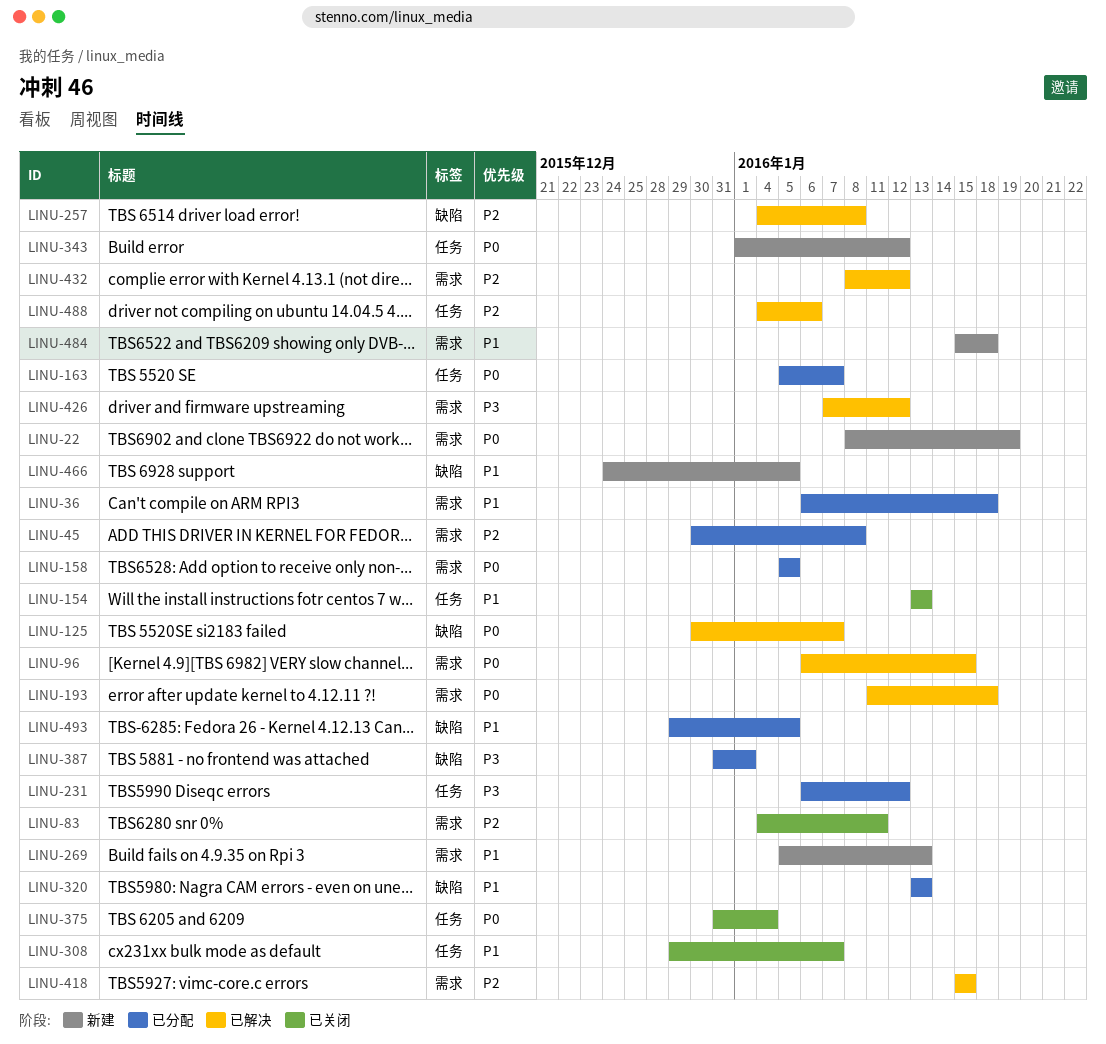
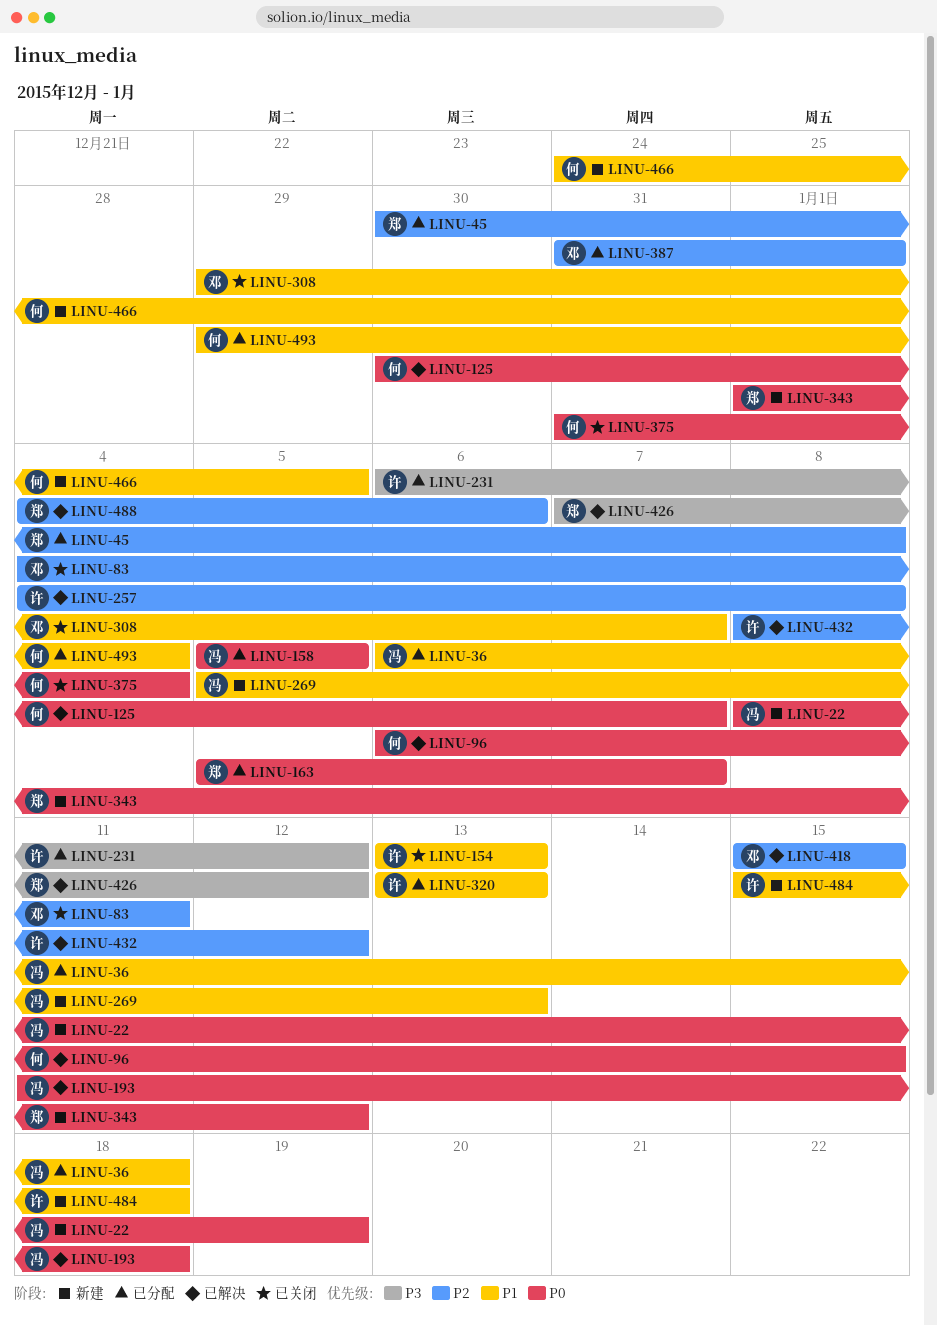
LINU-387, priority: P3 -> P2
LINU-493, due: Jan 5 -> Jan 4

